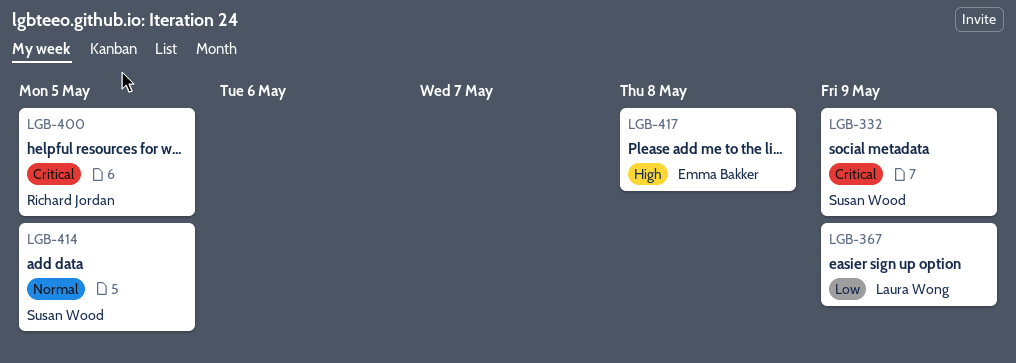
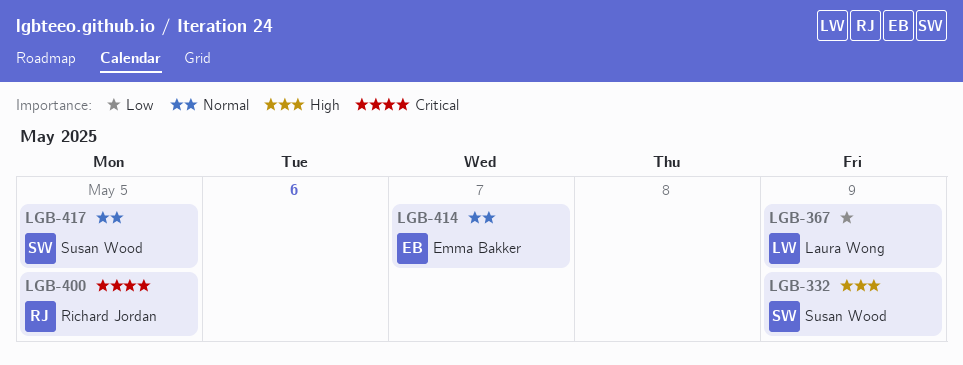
LGB-332, priority: Critical -> High
LGB-414, owner: Susan Wood -> Emma Bakker
LGB-414, due: May 5 -> May 7
LGB-417, owner: Emma Bakker -> Susan Wood
LGB-417, priority: High -> Normal
LGB-417, due: May 8 -> May 5

